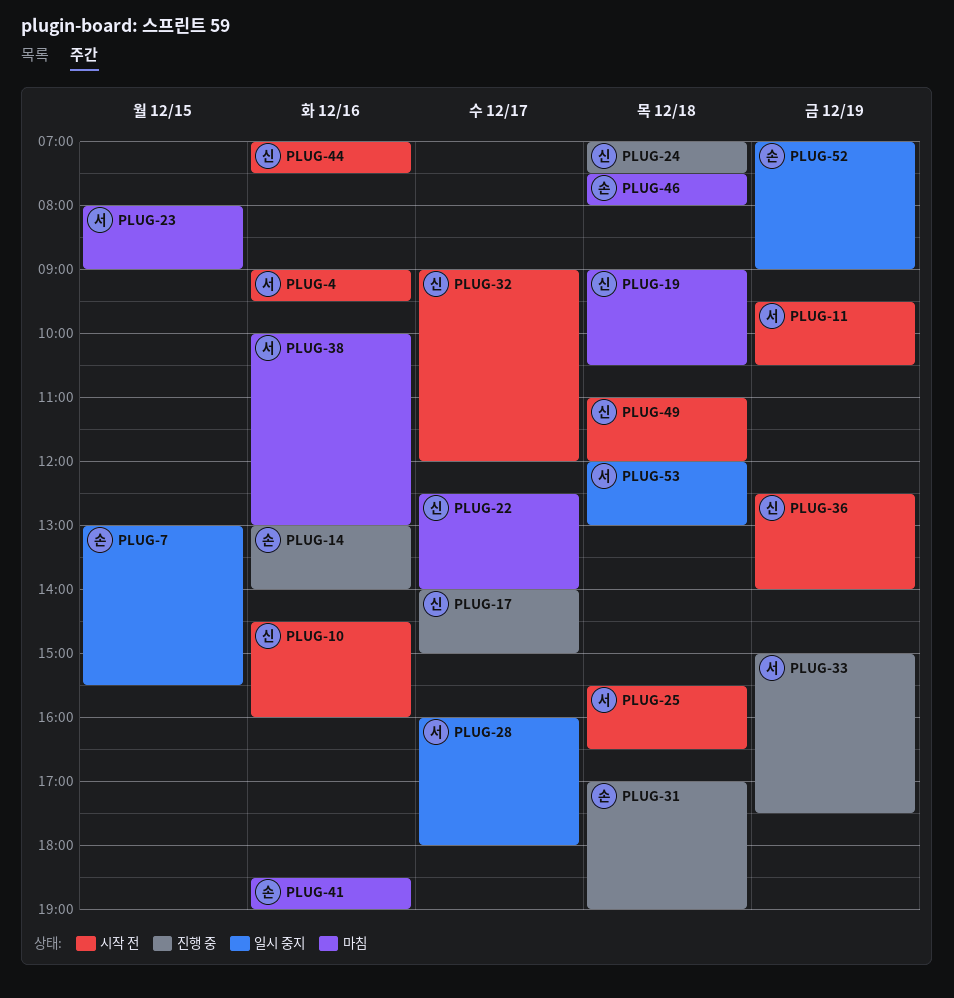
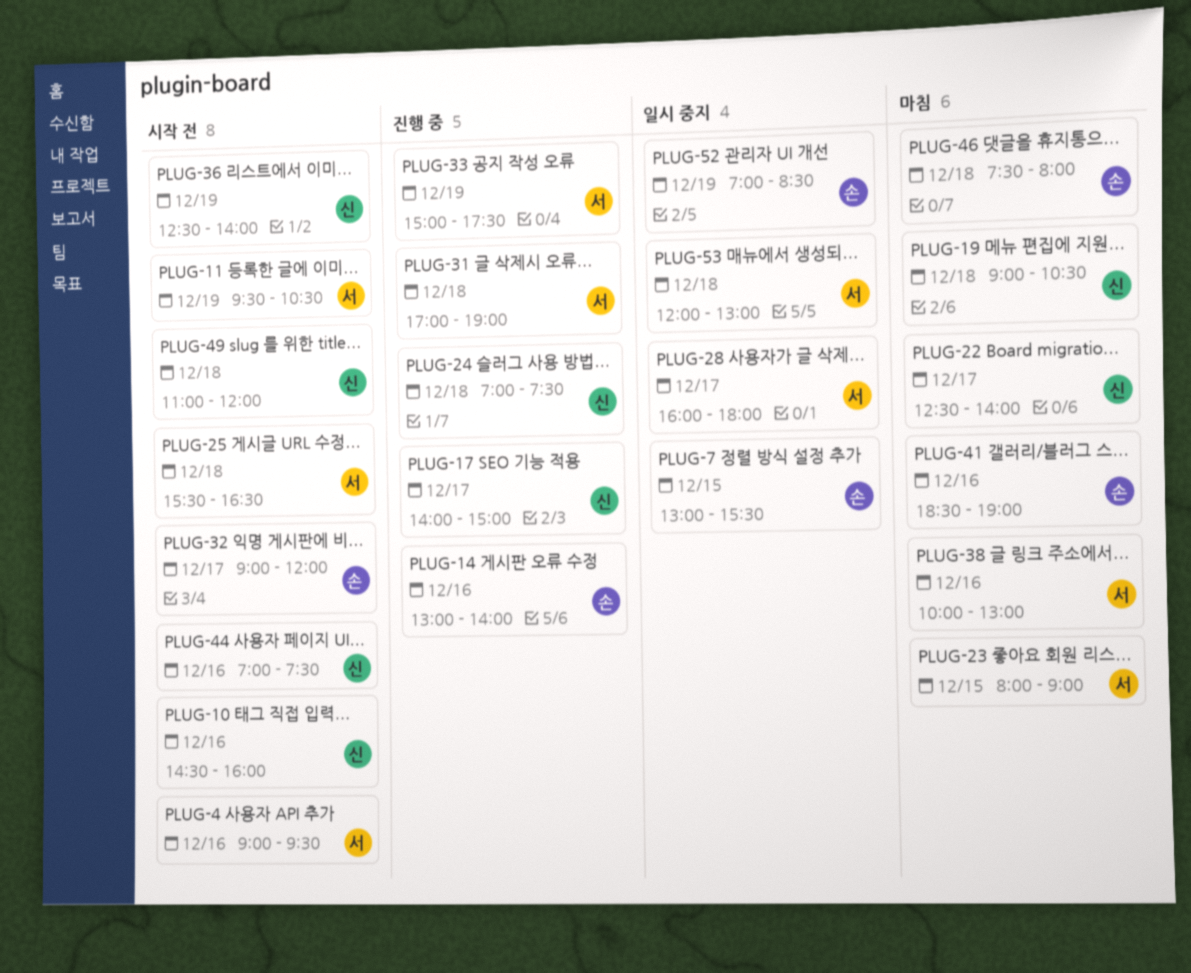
PLUG-31, owner: 손 -> 서
PLUG-32, owner: 신 -> 손
PLUG-52, ends: 09:00 -> 08:30

